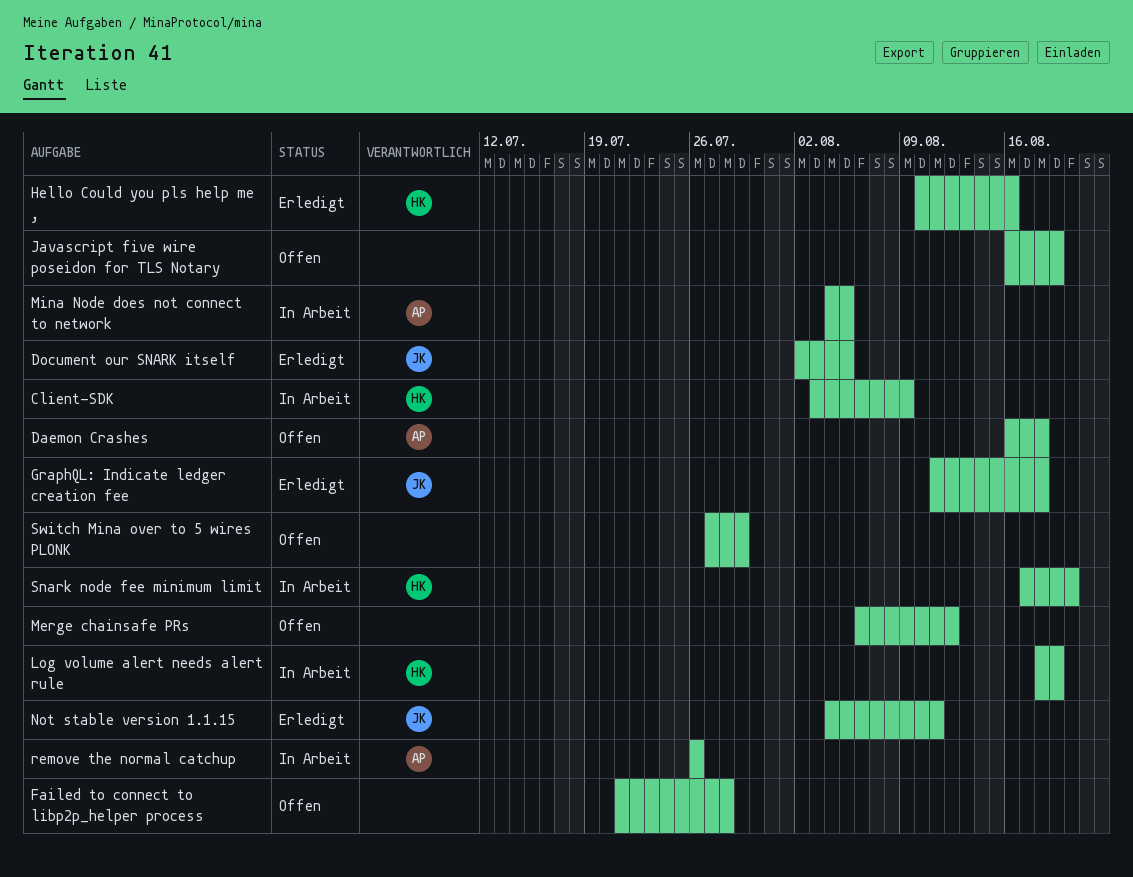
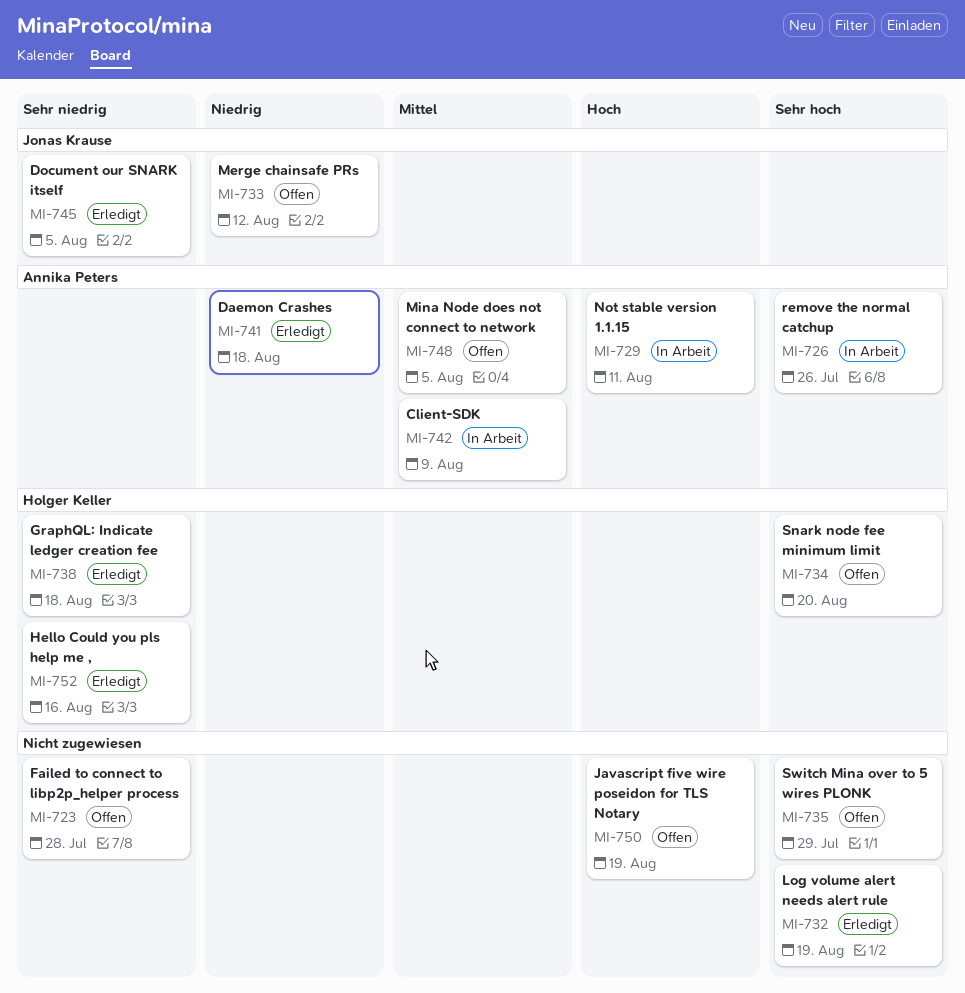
Client-SDK, owner: Holger Keller -> Annika Peters
Daemon Crashes, status: Offen -> Erledigt
GraphQL: Indicate ledger creation fee, owner: Jonas Krause -> Holger Keller
Log volume alert needs alert rule, status: In Arbeit -> Erledigt
Log volume alert needs alert rule, owner: Holger Keller -> none
Merge chainsafe PRs, owner: none -> Jonas Krause
Mina Node does not connect to network, status: In Arbeit -> Offen
Not stable version 1.1.15, status: Erledigt -> In Arbeit
Not stable version 1.1.15, owner: Jonas Krause -> Annika Peters
Snark node fee minimum limit, status: In Arbeit -> Offen

